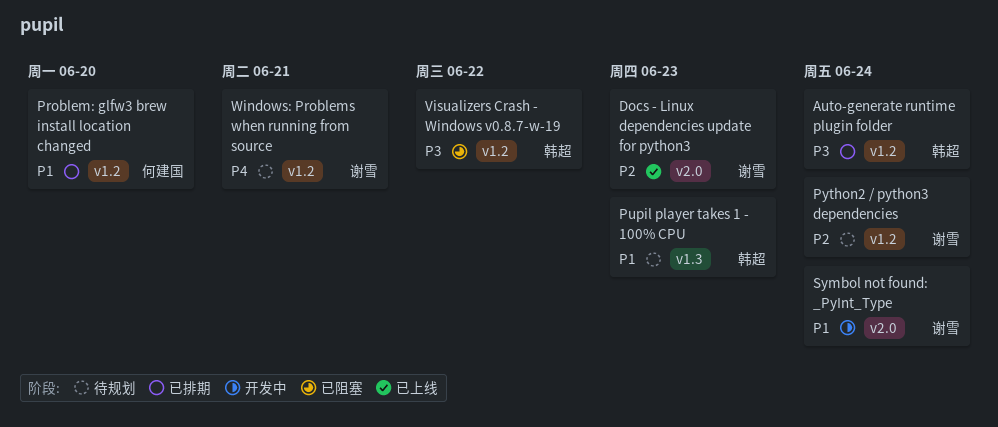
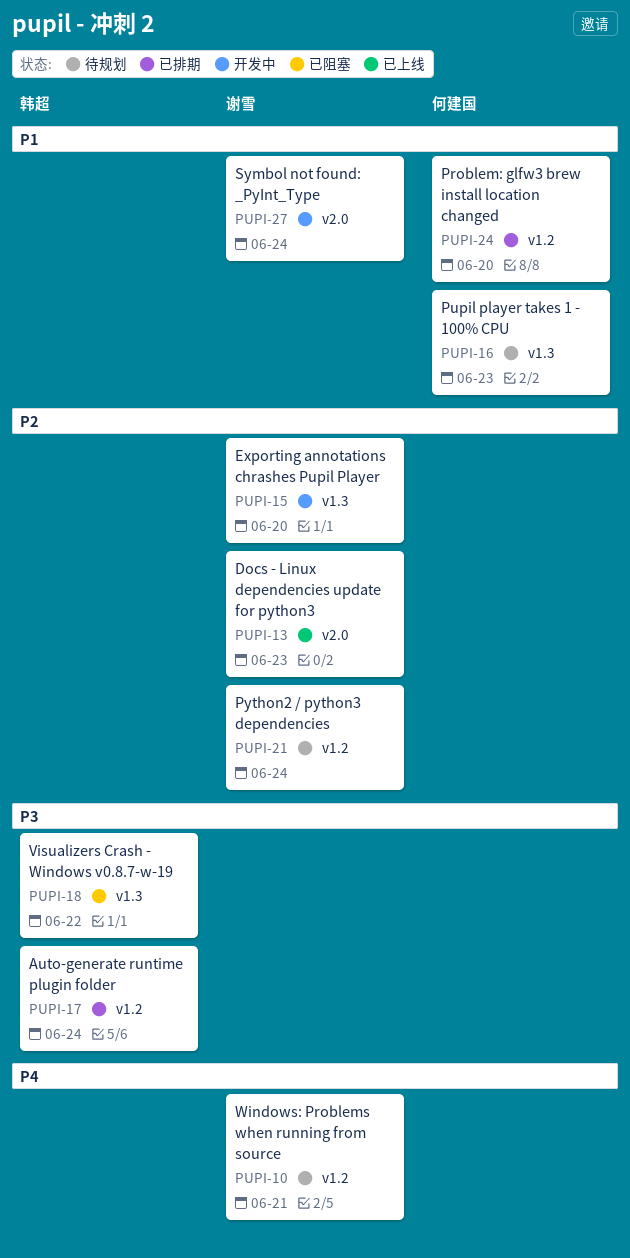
Exporting annotations chrashes Pupil Player: none -> present
Pupil player takes 1 - 100% CPU, owner: 韩超 -> 何建国
Visualizers Crash - Windows v0.8.7-w-19, label: v1.2 -> v1.3

